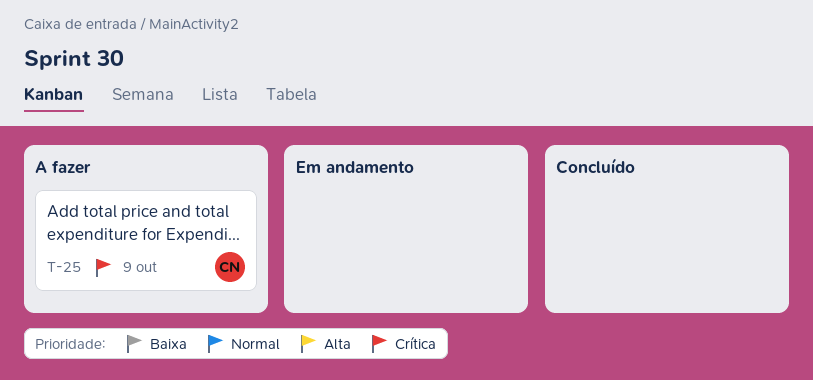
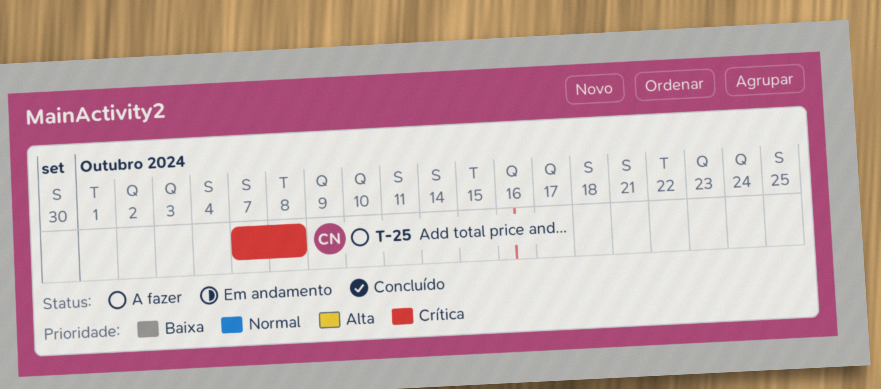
T-25, due: Oct 9 -> Oct 8

